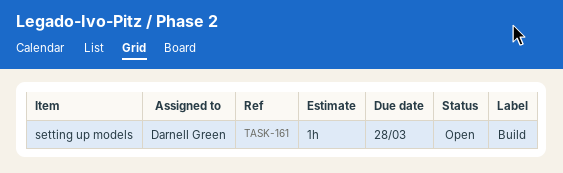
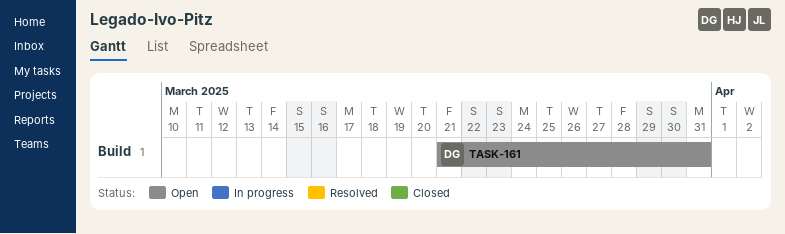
TASK-161, due: Mar 28 -> Mar 31

